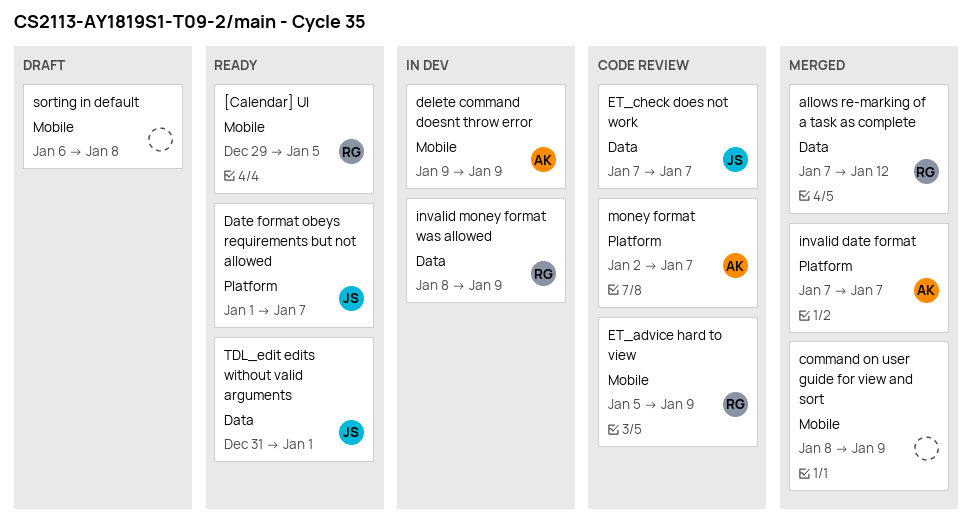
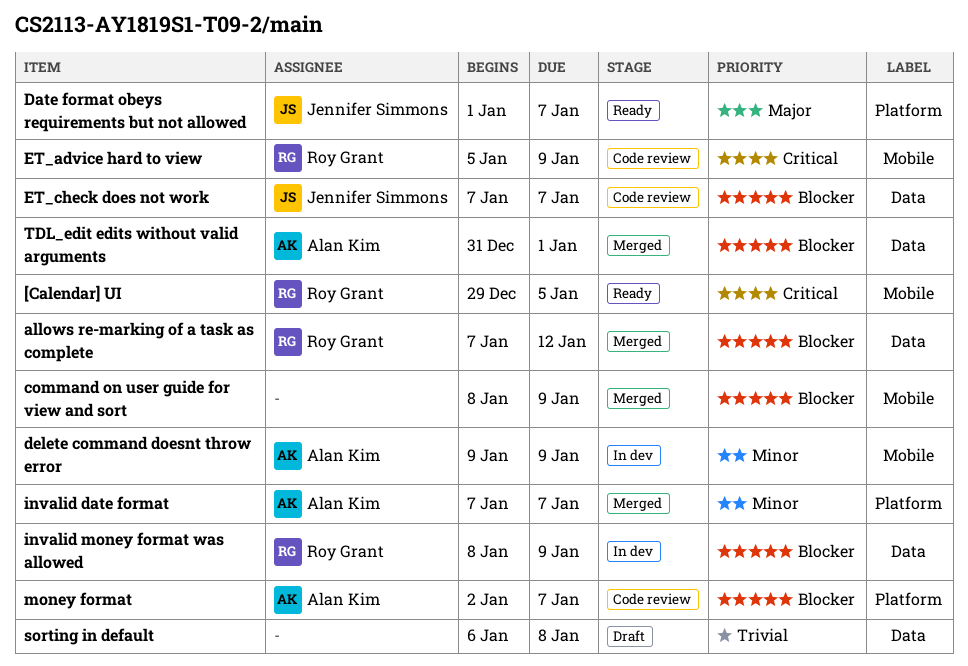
sorting in default, label: Mobile -> Data
TDL_edit edits without valid arguments, status: Ready -> Merged
TDL_edit edits without valid arguments, owner: Jennifer Simmons -> Alan Kim

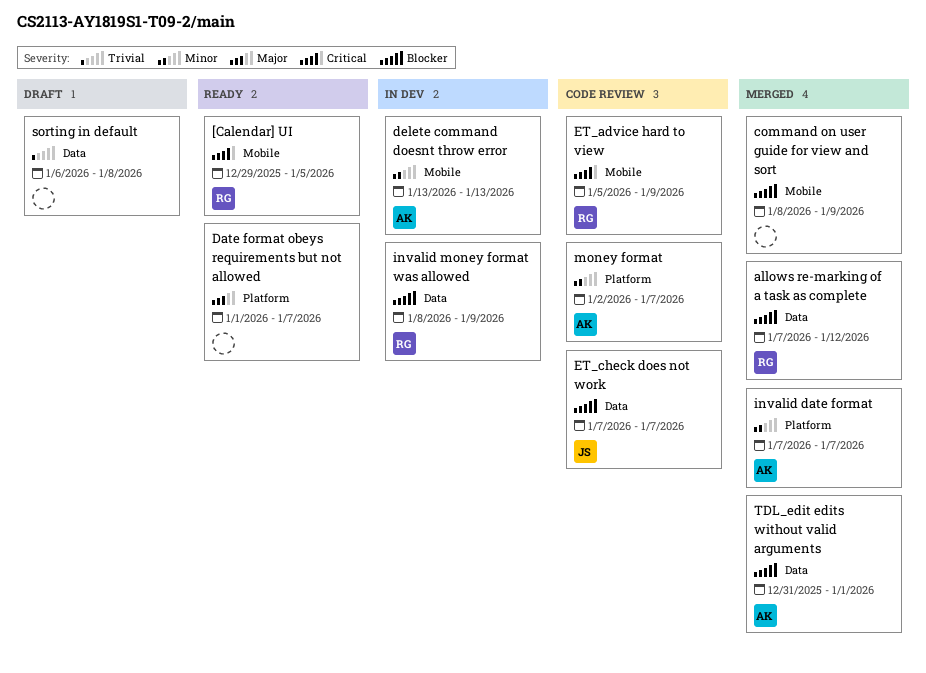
Date format obeys requirements but not allowed, owner: Jennifer Simmons -> none
delete command doesnt throw error, start: Jan 9 -> Jan 13
delete command doesnt throw error, due: Jan 9 -> Jan 13
money format, priority: Blocker -> Minor

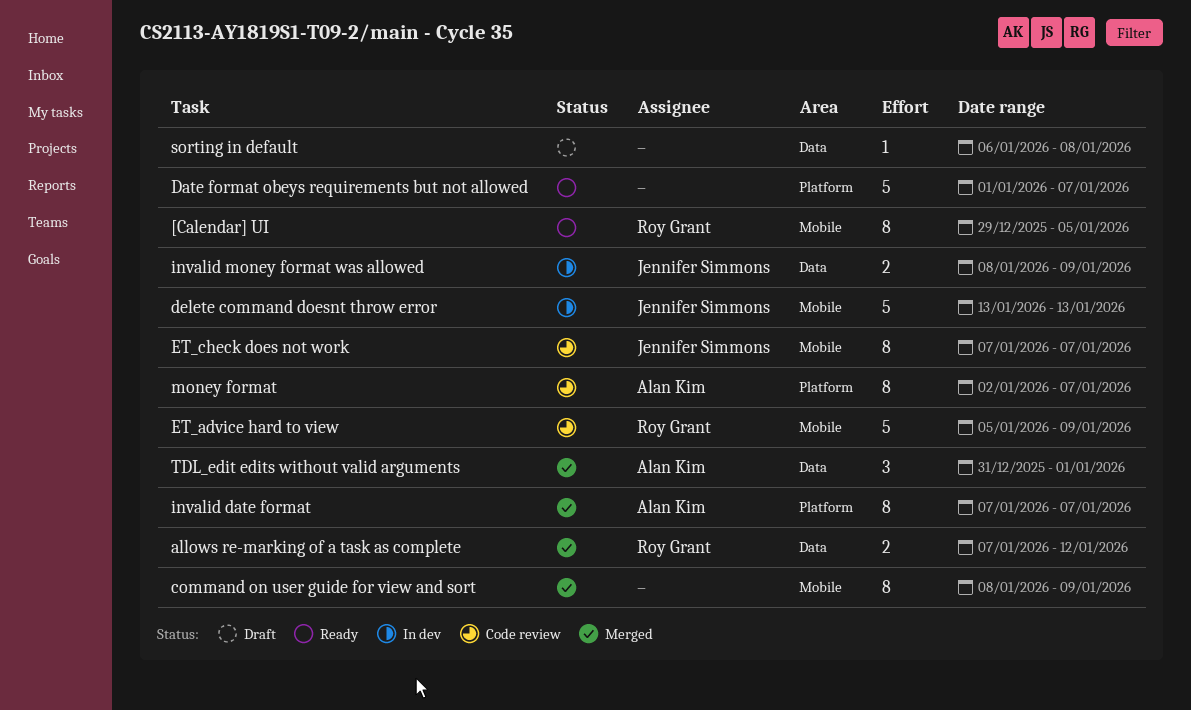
delete command doesnt throw error, owner: Alan Kim -> Jennifer Simmons
ET_check does not work, label: Data -> Mobile
invalid money format was allowed, owner: Roy Grant -> Jennifer Simmons

